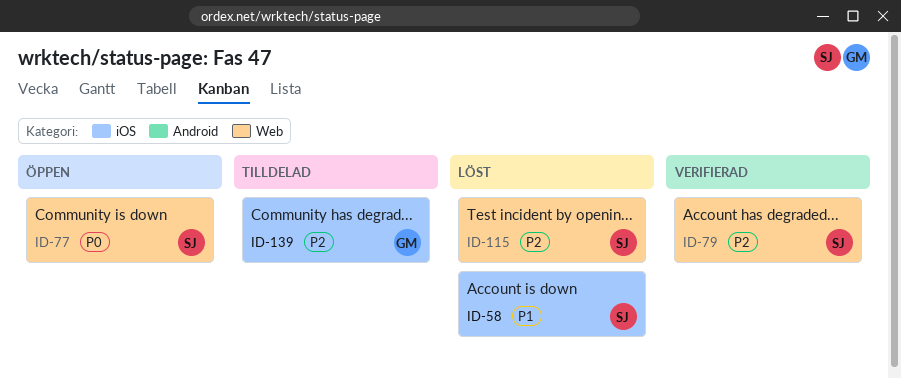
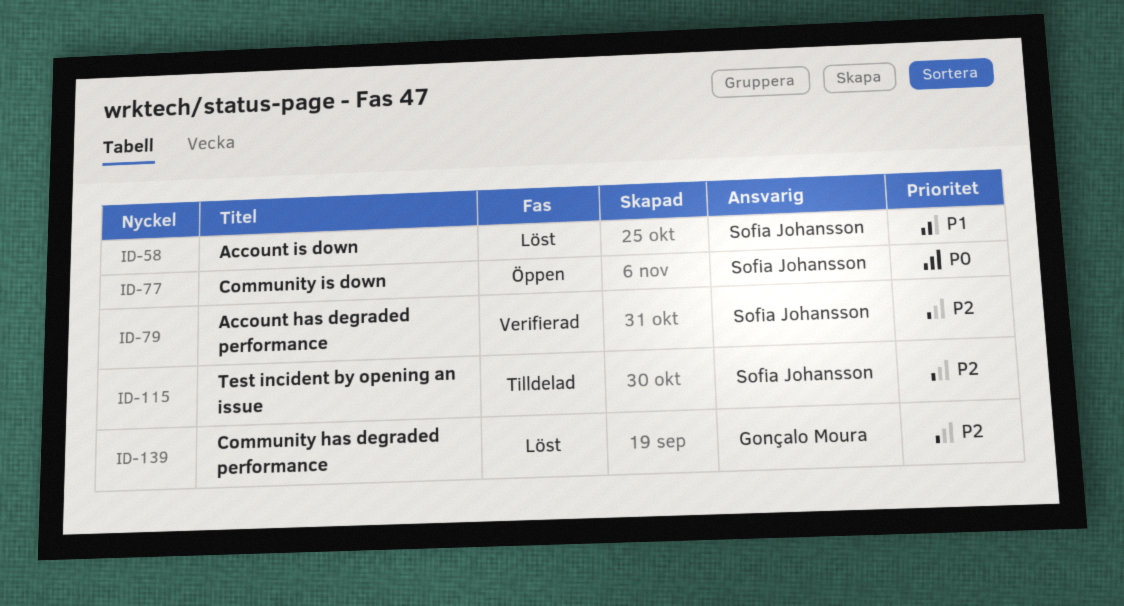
ID-115, status: Löst -> Tilldelad
ID-139, status: Tilldelad -> Löst

